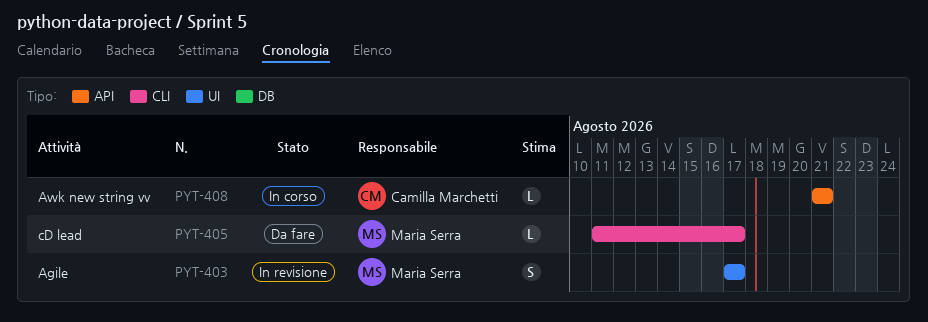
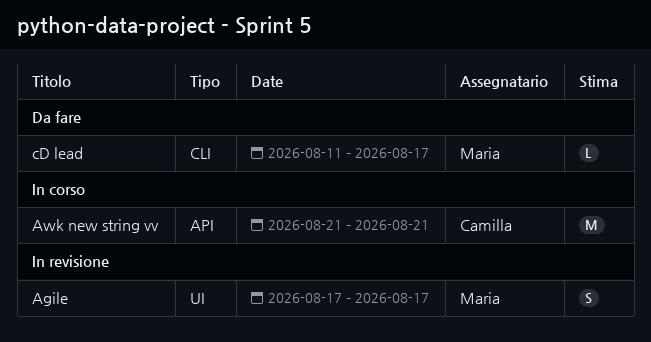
Awk new string vv, estimate: L -> M

